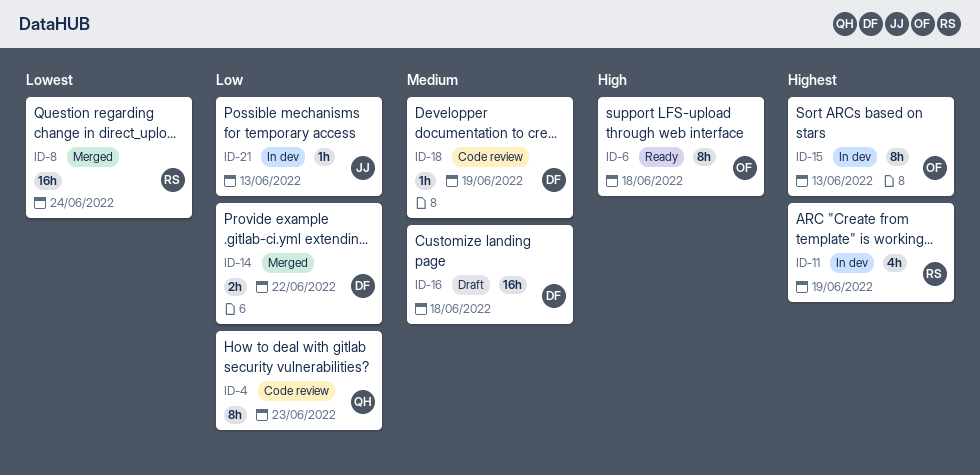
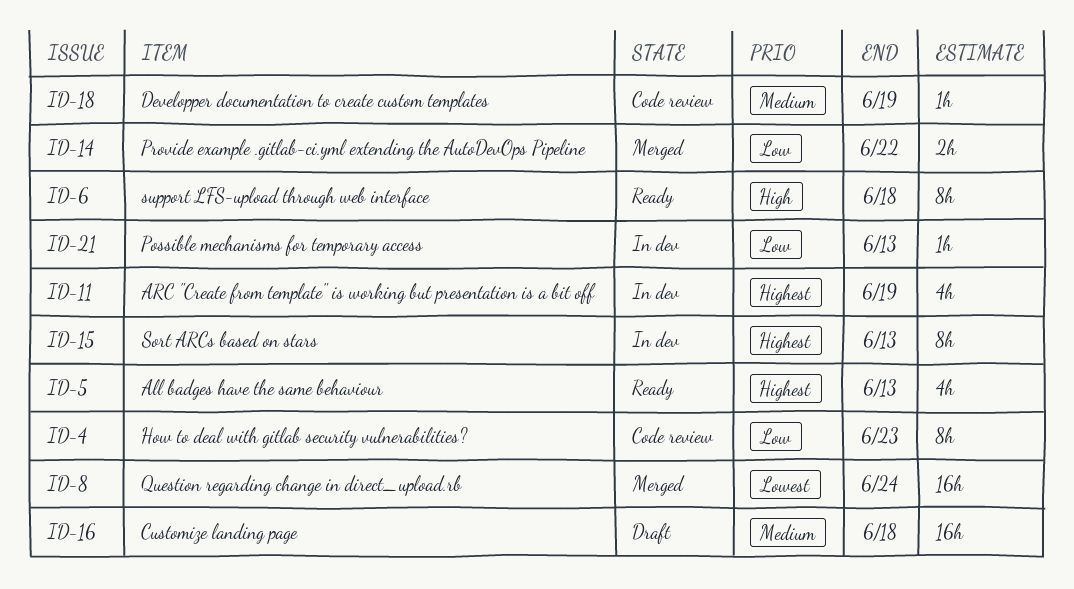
ID-5: none -> present

